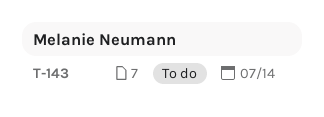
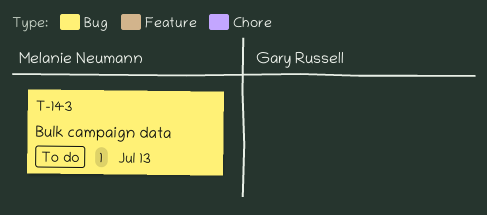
T-143, due: Jul 14 -> Jul 13

